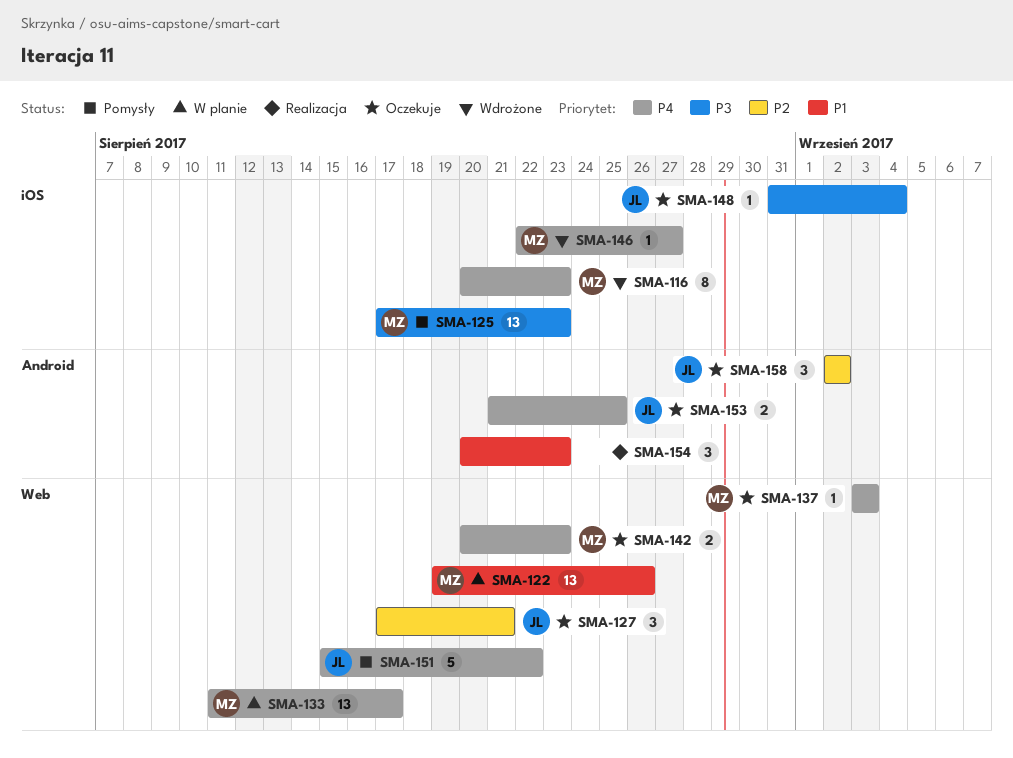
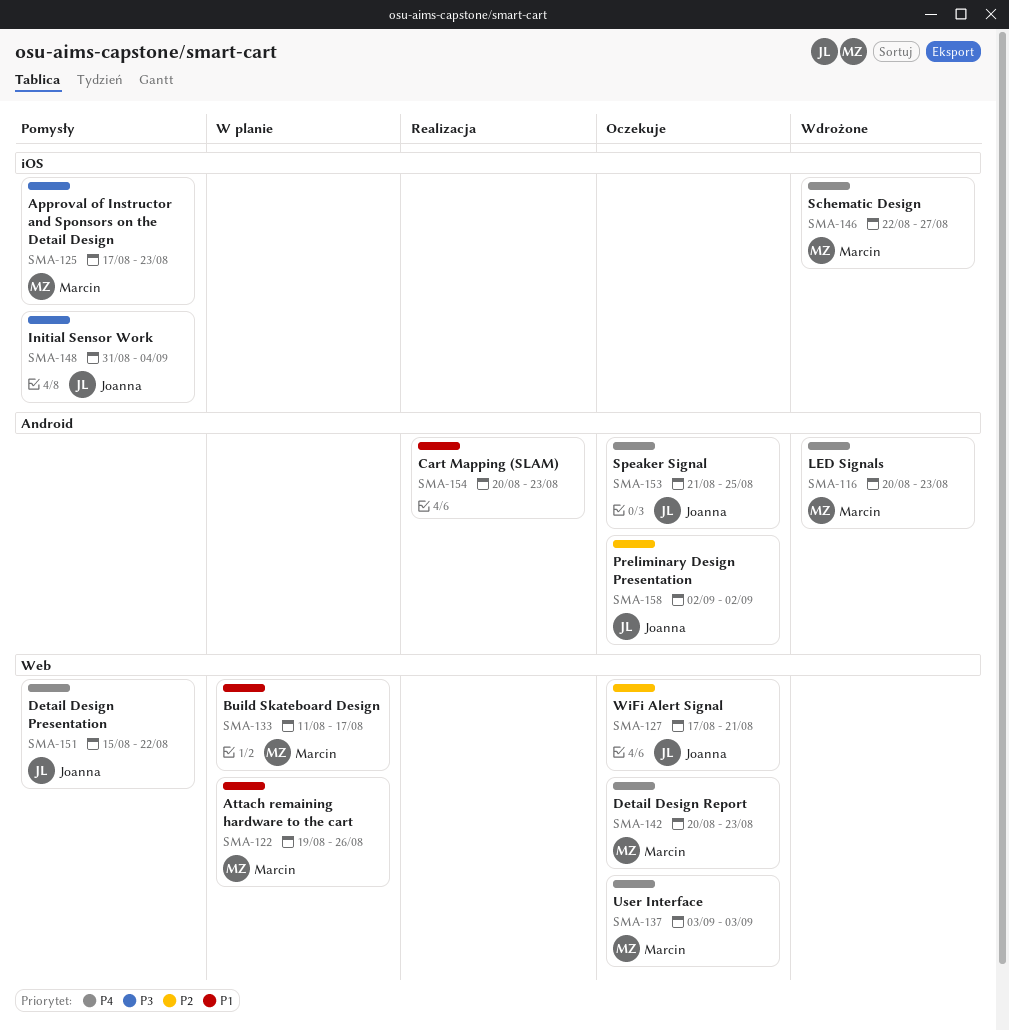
SMA-116, label: iOS -> Android
SMA-133, priority: P4 -> P1
SMA-148, status: Oczekuje -> Pomysły

